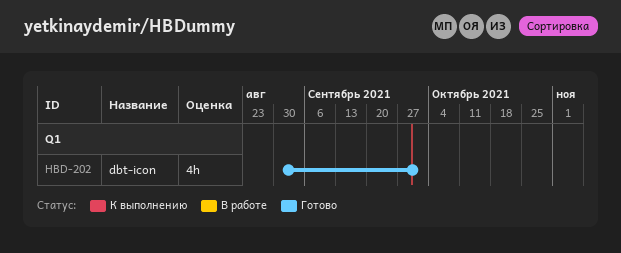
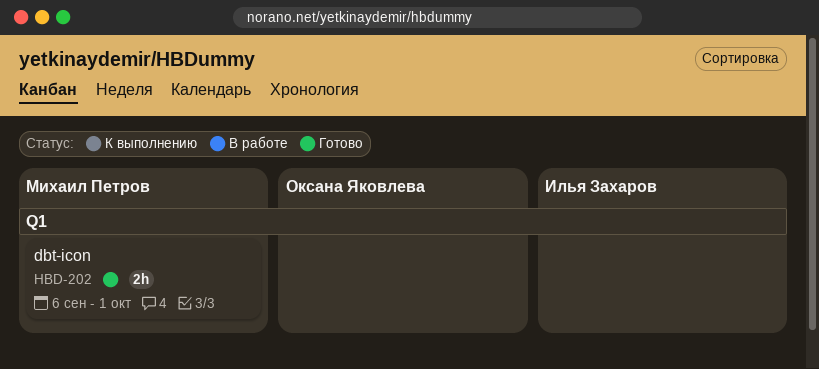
HBD-202, estimate: 4h -> 2h
HBD-202, start: Aug 30 -> Sep 6

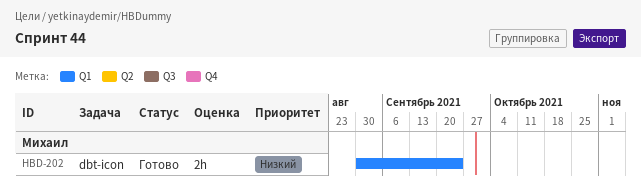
HBD-202, start: Sep 6 -> Aug 30
HBD-202, due: Oct 1 -> Sep 24

